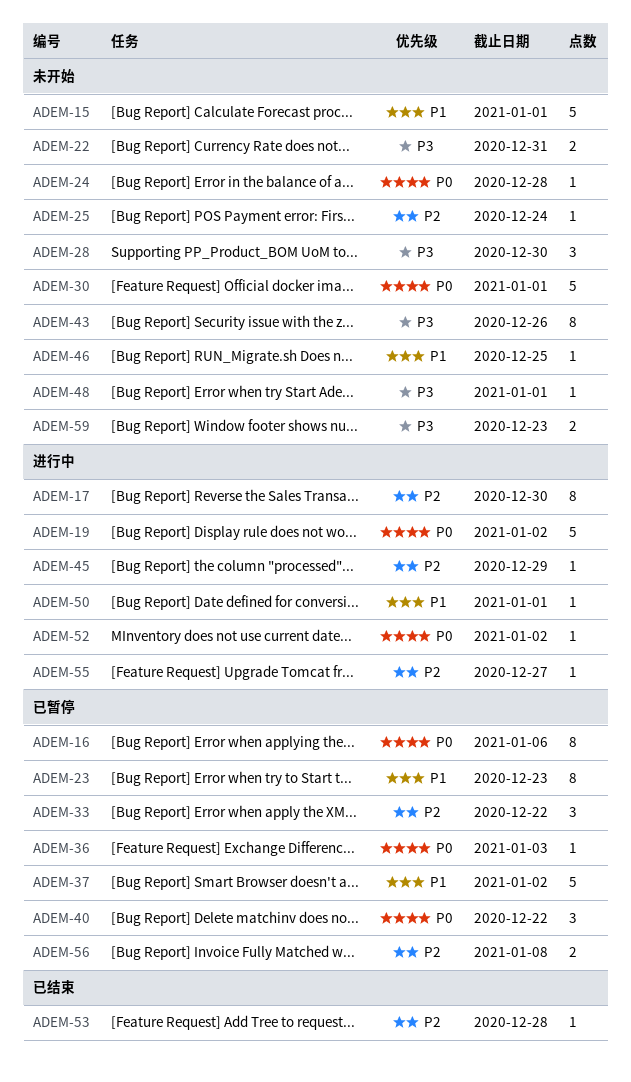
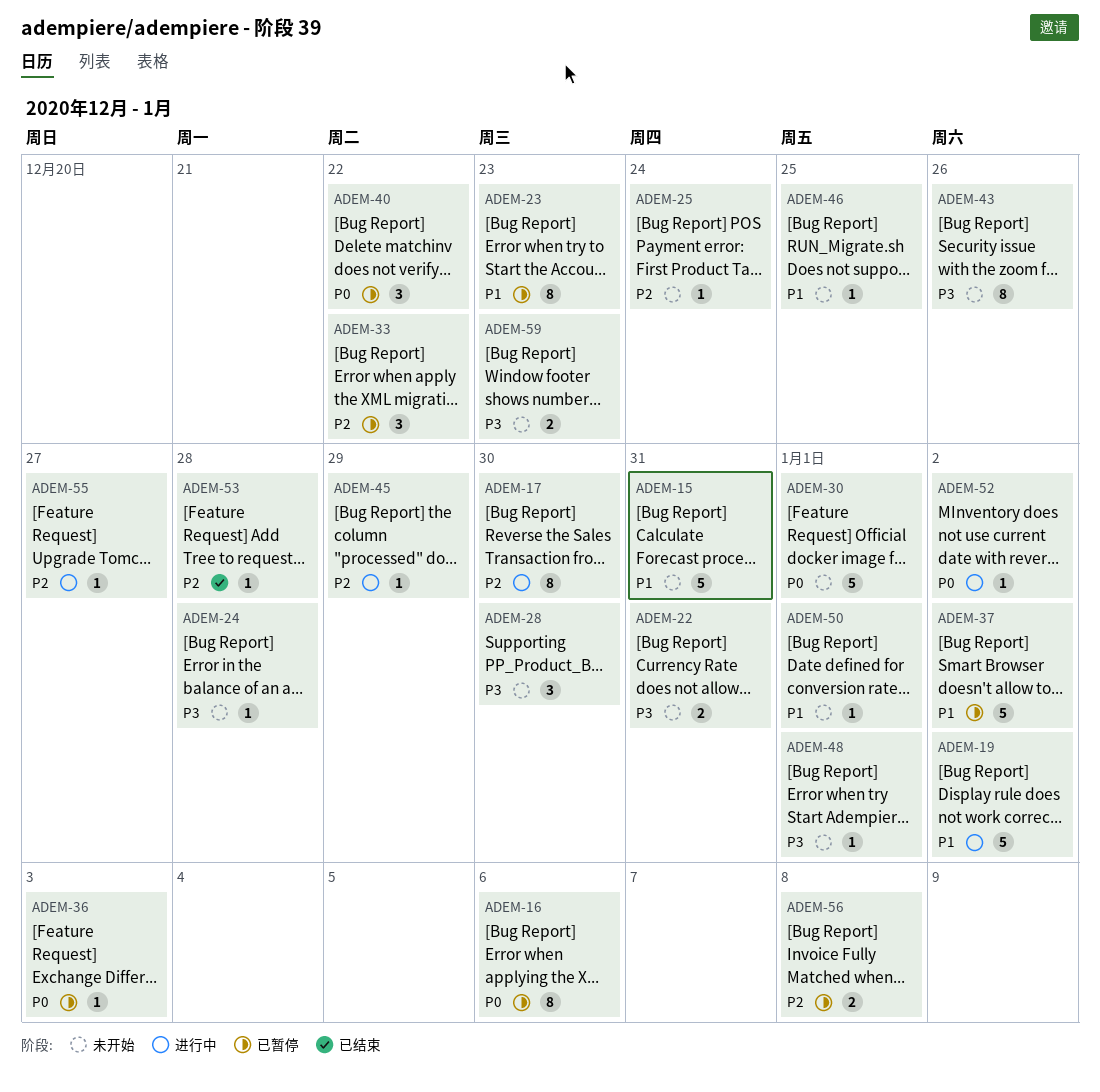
ADEM-15, due: Jan 1 -> Dec 31
ADEM-19, priority: P0 -> P1
ADEM-24, priority: P0 -> P3
ADEM-50, status: 进行中 -> 未开始

